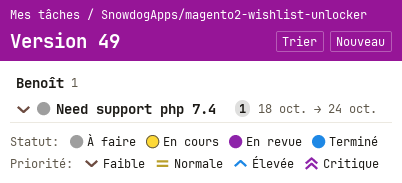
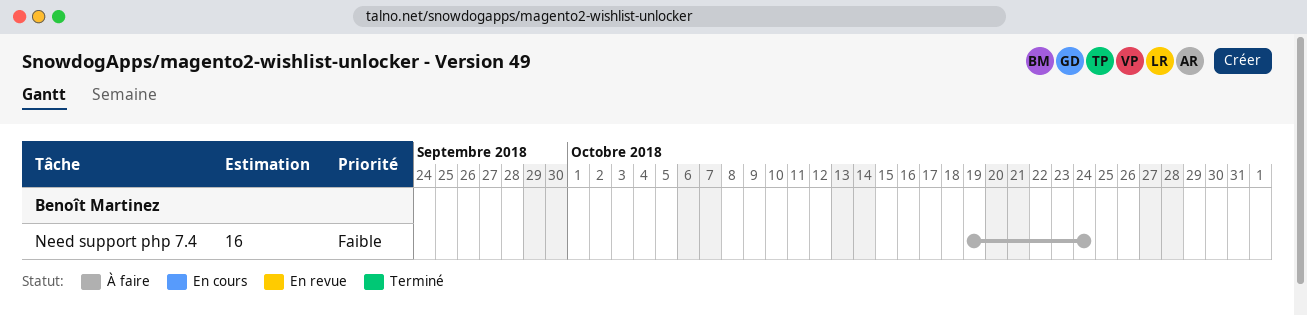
Need support php 7.4, estimate: 1 -> 16
Need support php 7.4, start: Oct 18 -> Oct 19

